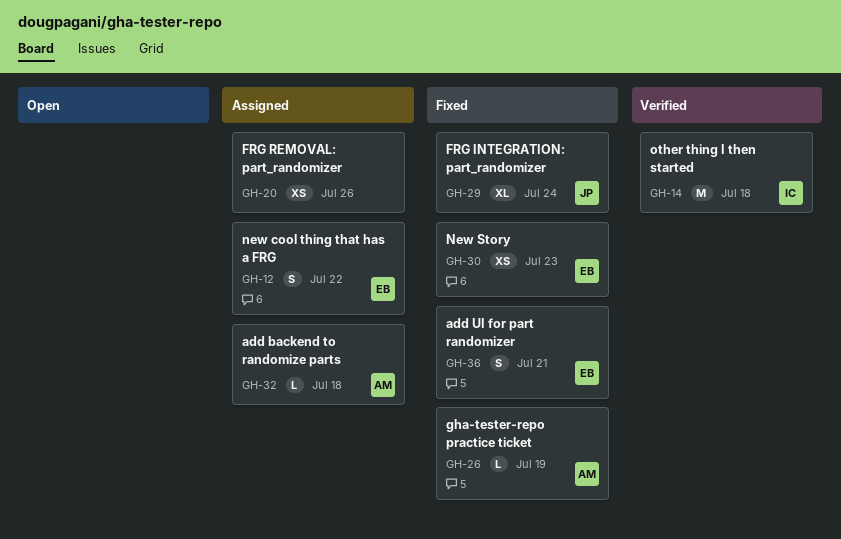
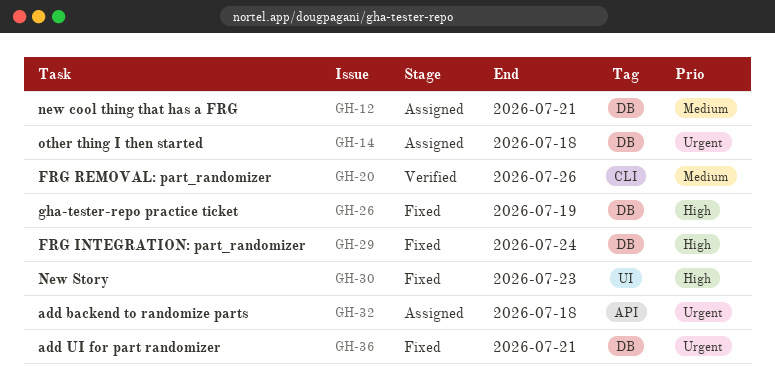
GH-12, due: Jul 22 -> Jul 21
GH-14, status: Verified -> Assigned
GH-20, status: Assigned -> Verified

